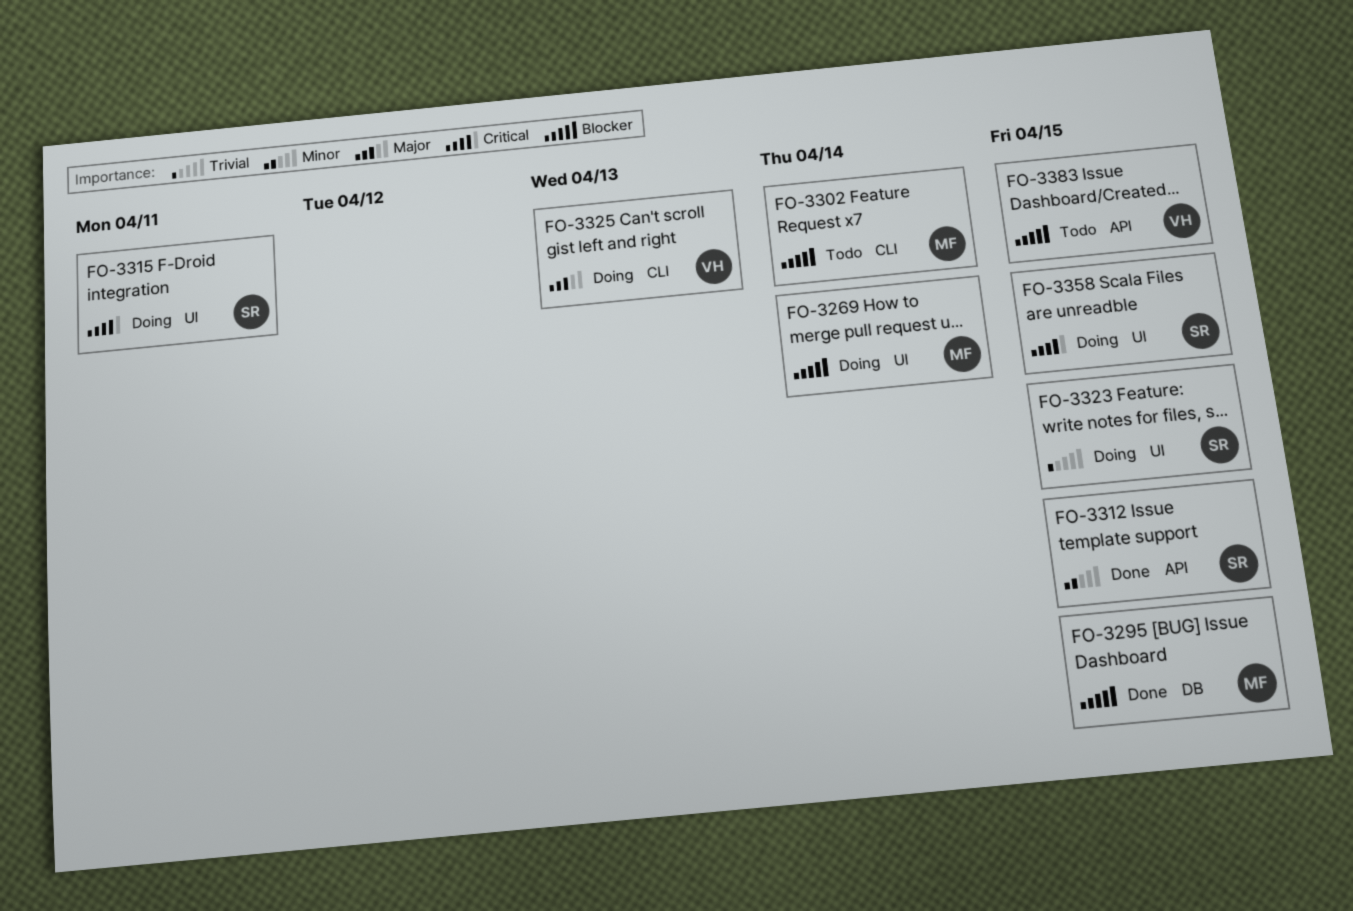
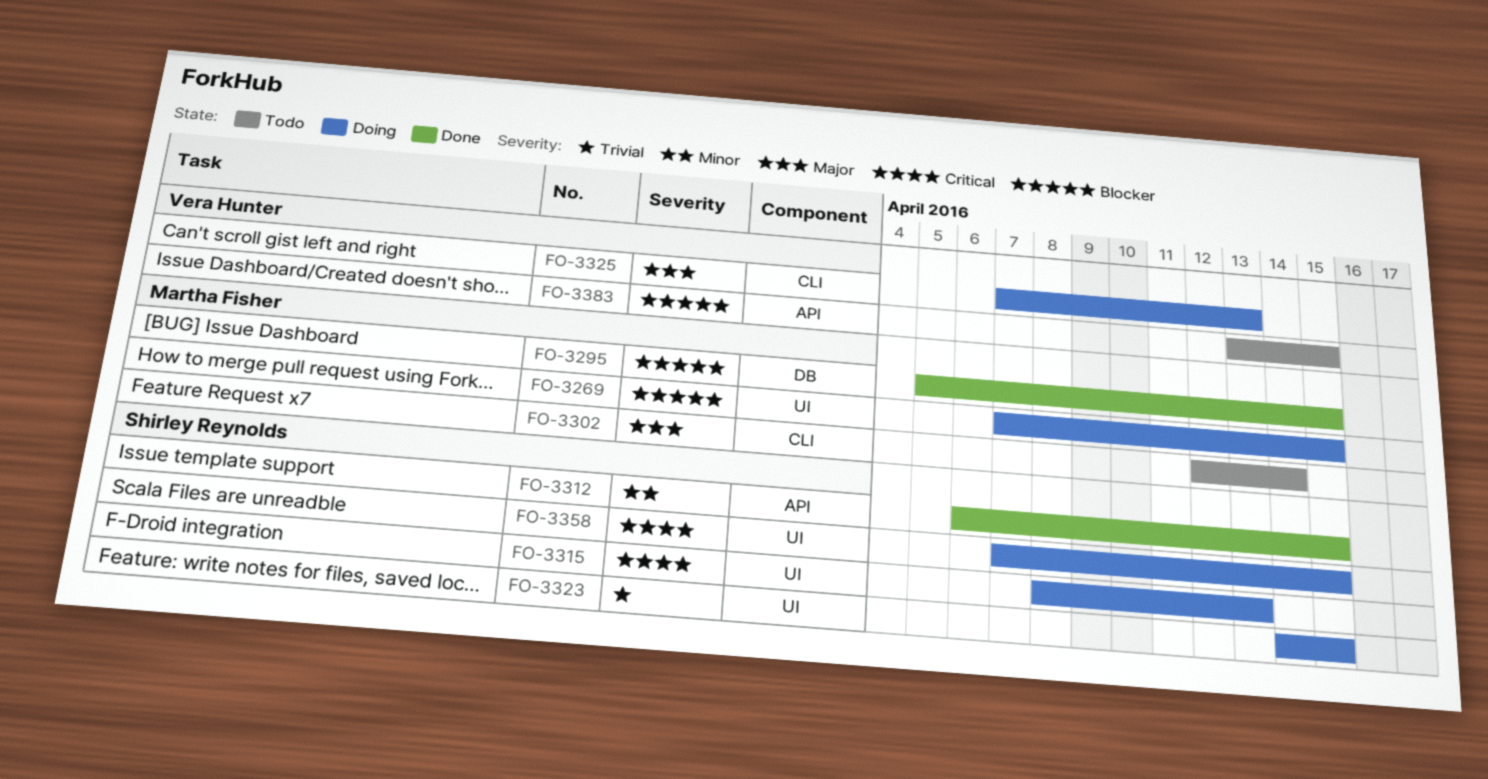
FO-3269, due: Apr 14 -> Apr 15
FO-3302, priority: Blocker -> Major
FO-3315, due: Apr 11 -> Apr 13

